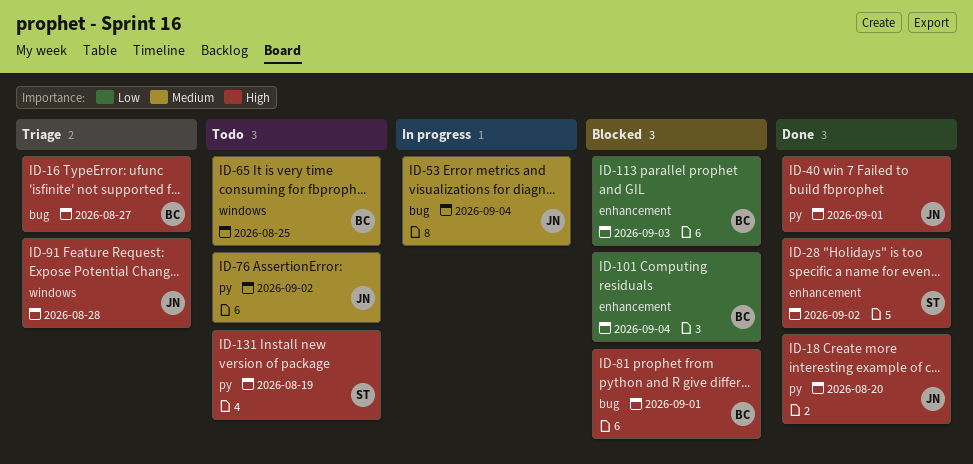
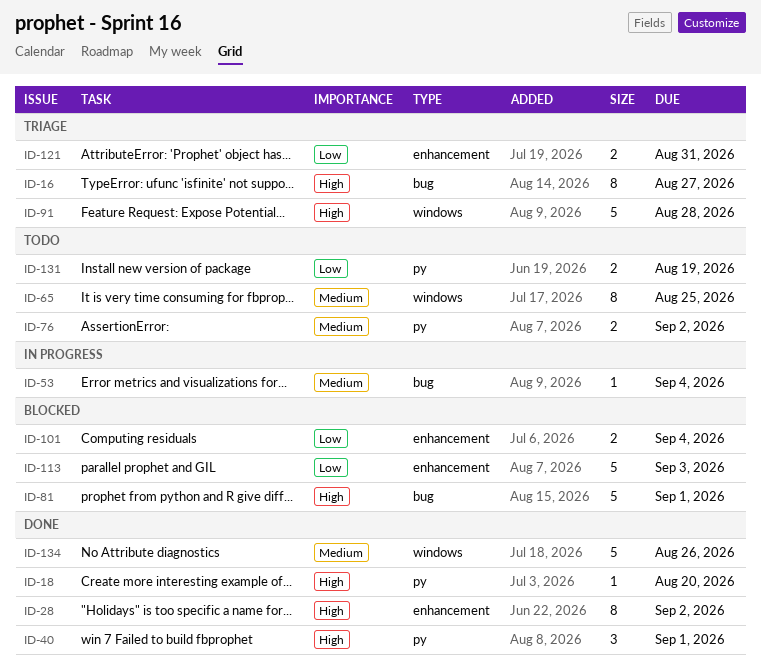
ID-121: none -> present
ID-131, priority: High -> Low
ID-134: none -> present

